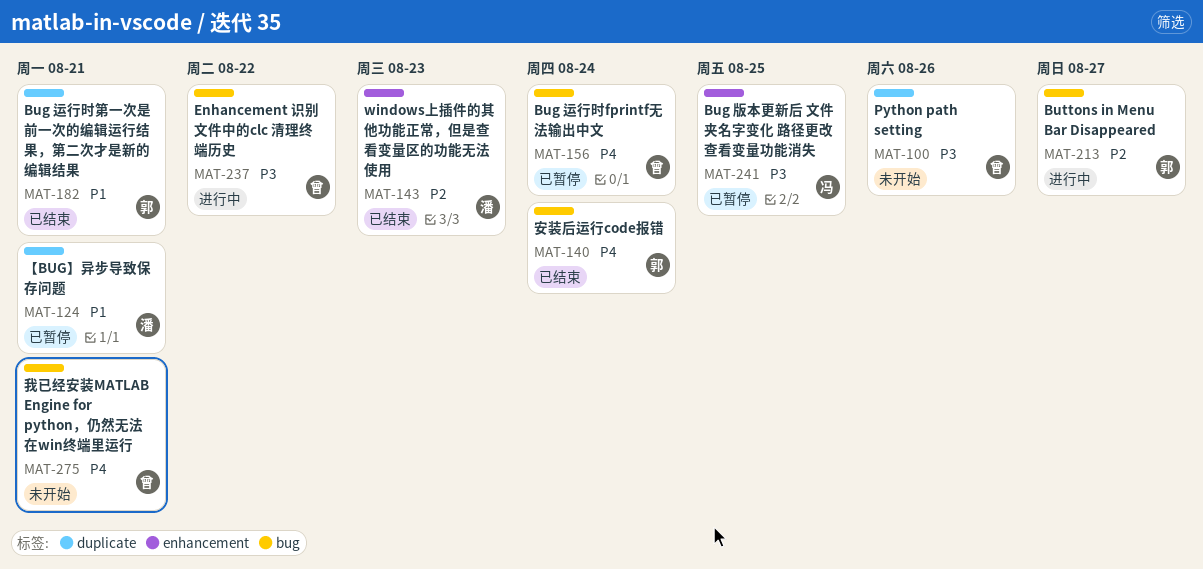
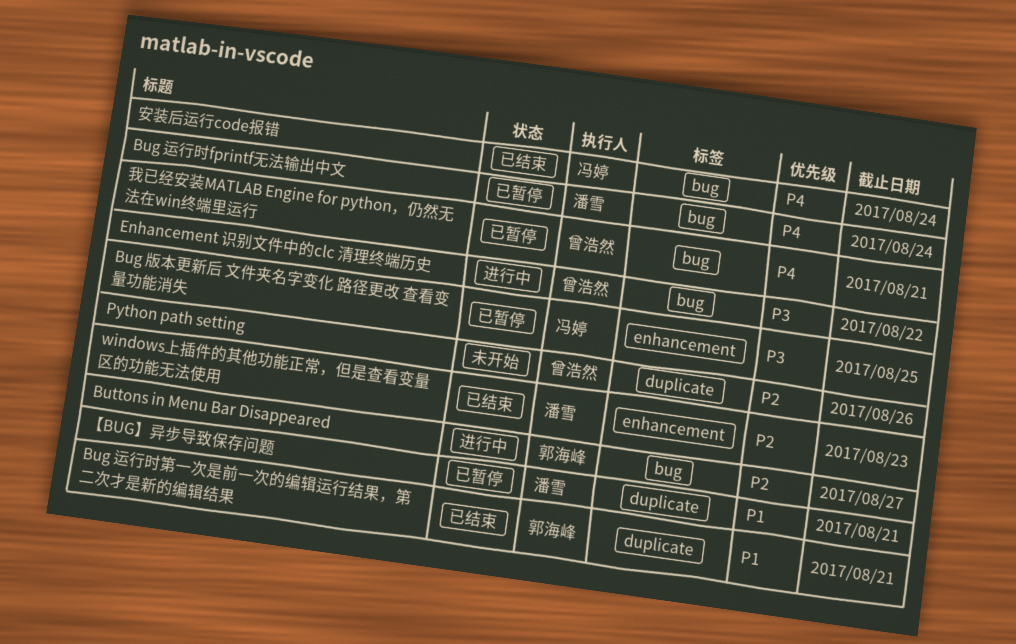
Bug 运行时fprintf无法输出中文, owner: 曾浩然 -> 潘雪
Python path setting, priority: P3 -> P2
安装后运行code报错, owner: 郭海峰 -> 冯婷
我已经安装MATLAB Engine for python，仍然无法在win终端里运行, status: 未开始 -> 已暂停

